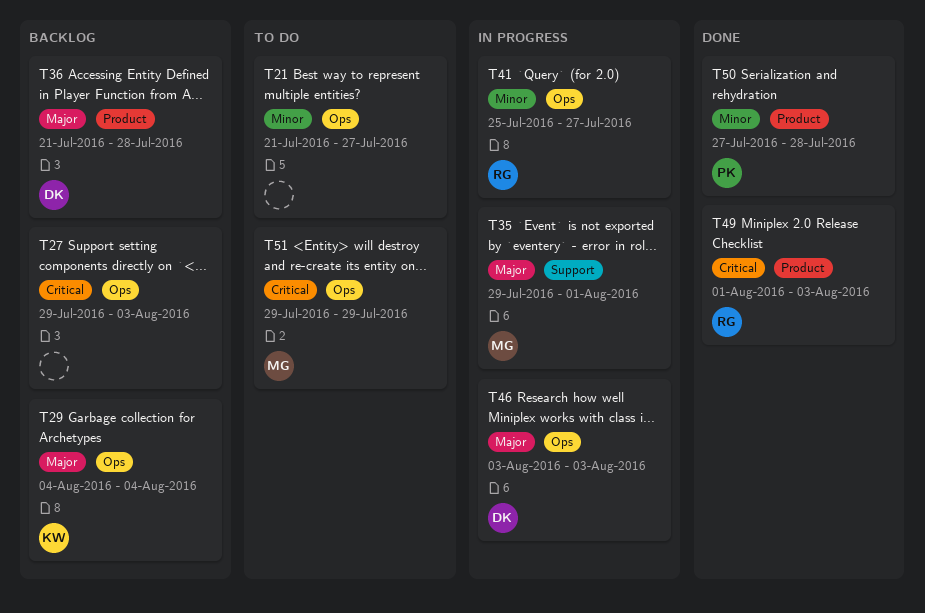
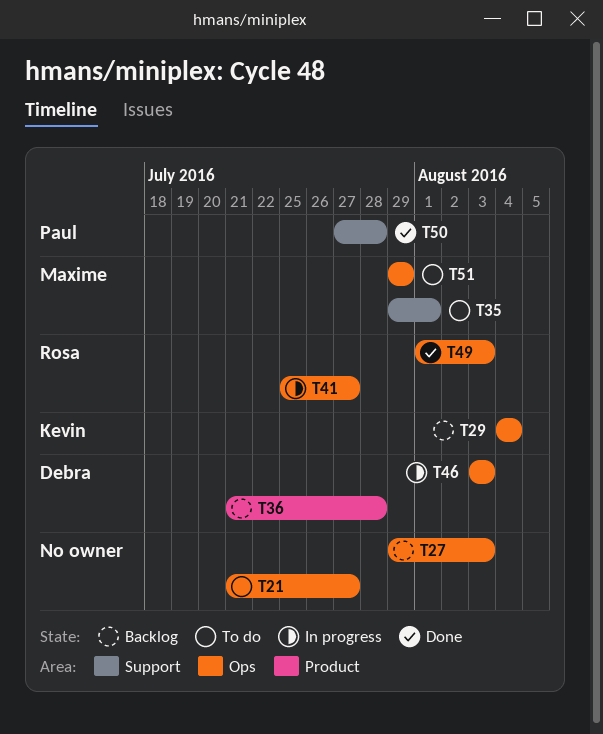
T35, status: In progress -> To do
T49, label: Product -> Ops
T50, label: Product -> Support

